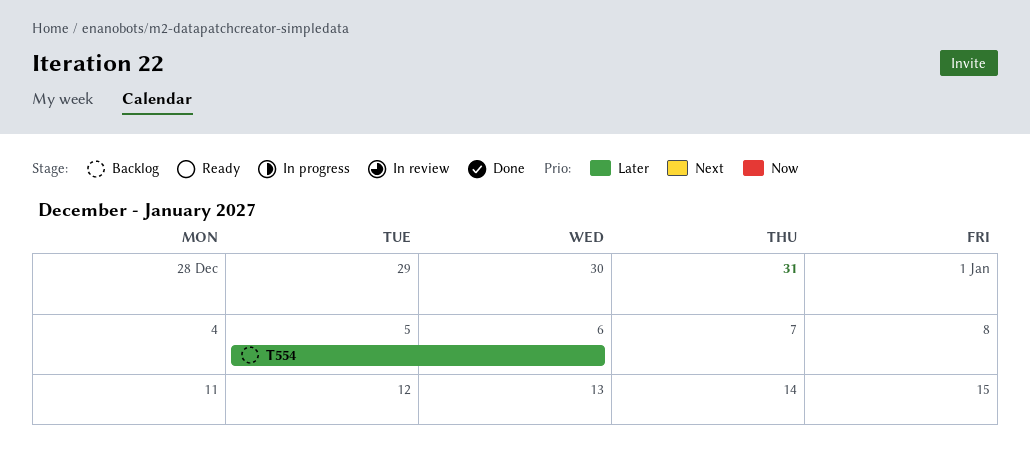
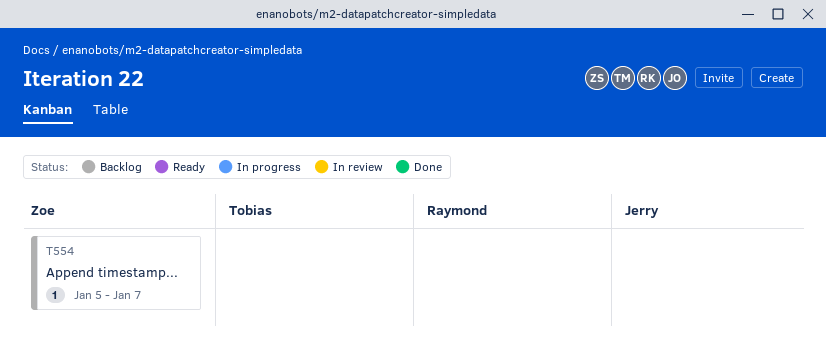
T554, due: Jan 6 -> Jan 7

